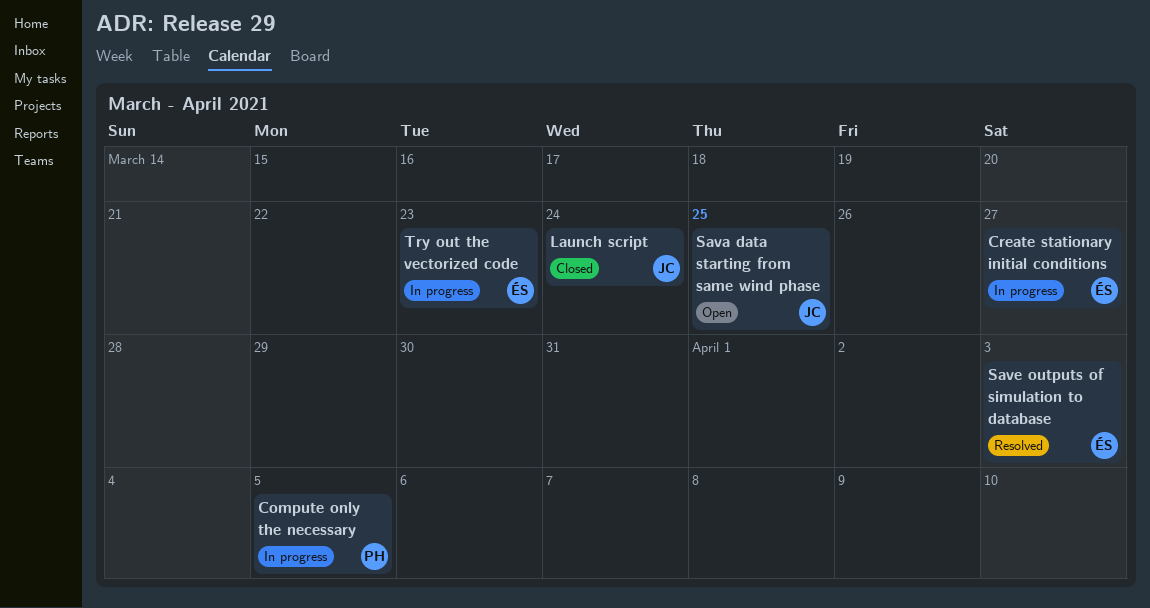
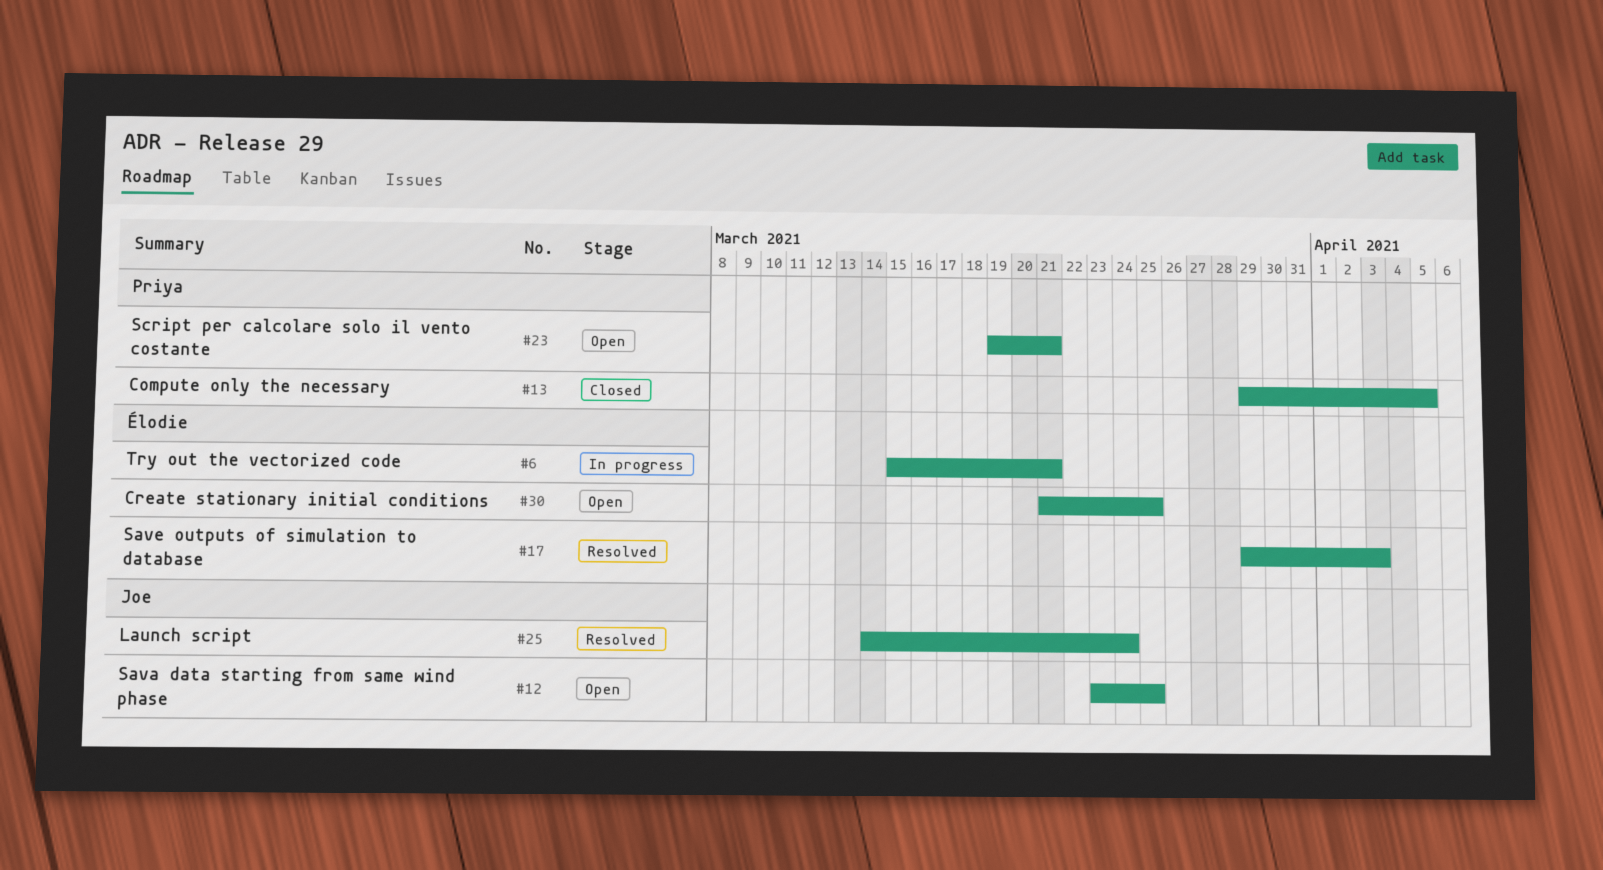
Compute only the necessary, status: In progress -> Closed
Create stationary initial conditions, status: In progress -> Open
Create stationary initial conditions, due: Mar 27 -> Mar 25
Launch script, status: Closed -> Resolved
Script per calcolare solo il vento costante: none -> present
Try out the vectorized code, due: Mar 23 -> Mar 21

